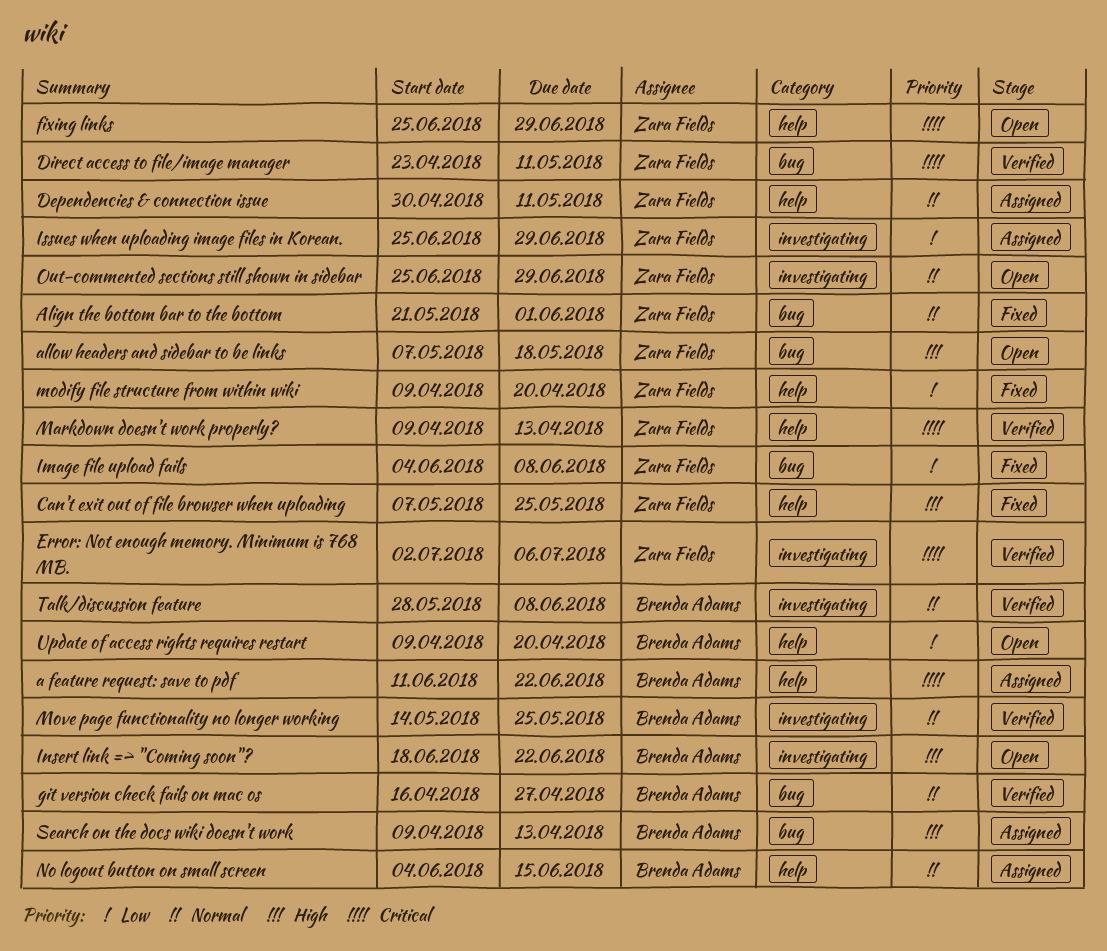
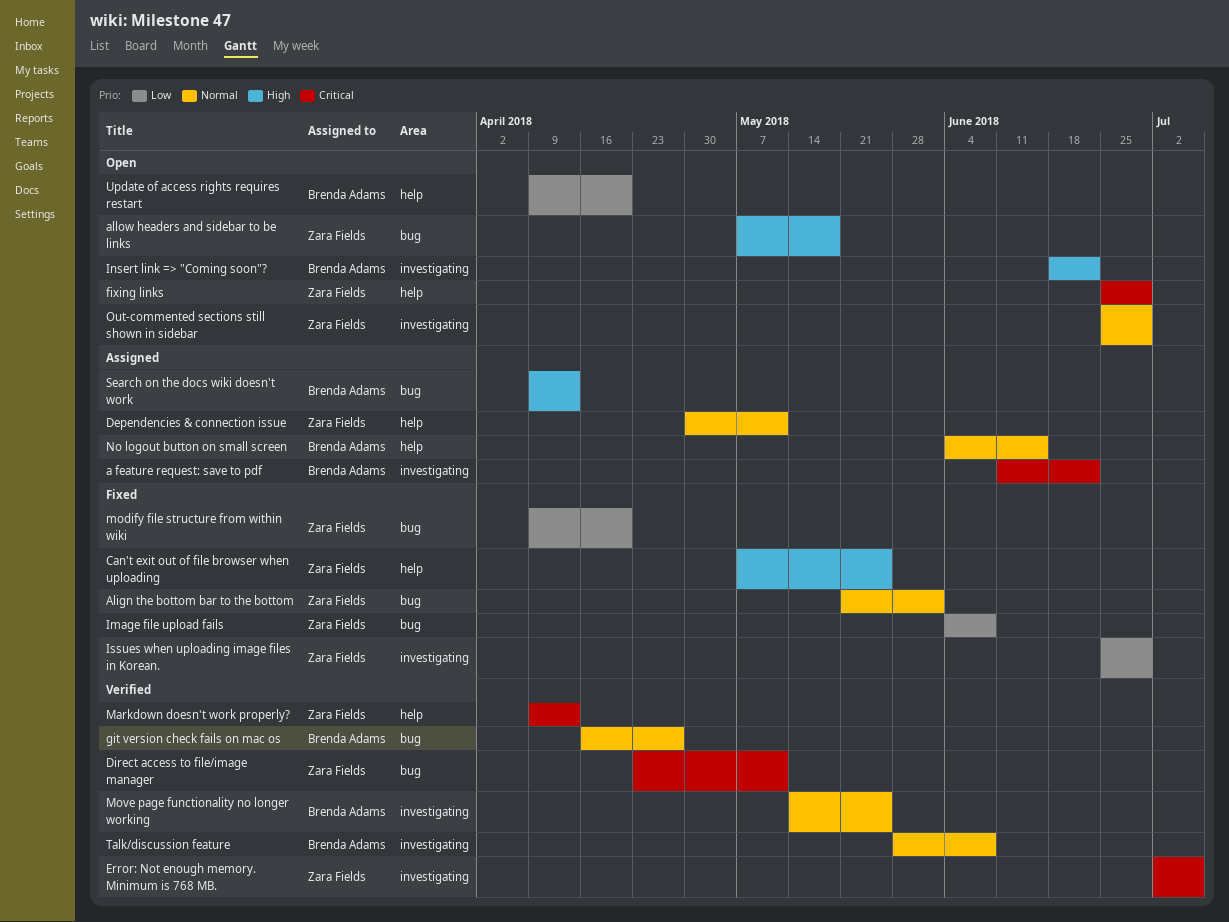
a feature request: save to pdf, label: help -> investigating
Issues when uploading image files in Korean., status: Assigned -> Fixed
modify file structure from within wiki, label: help -> bug

